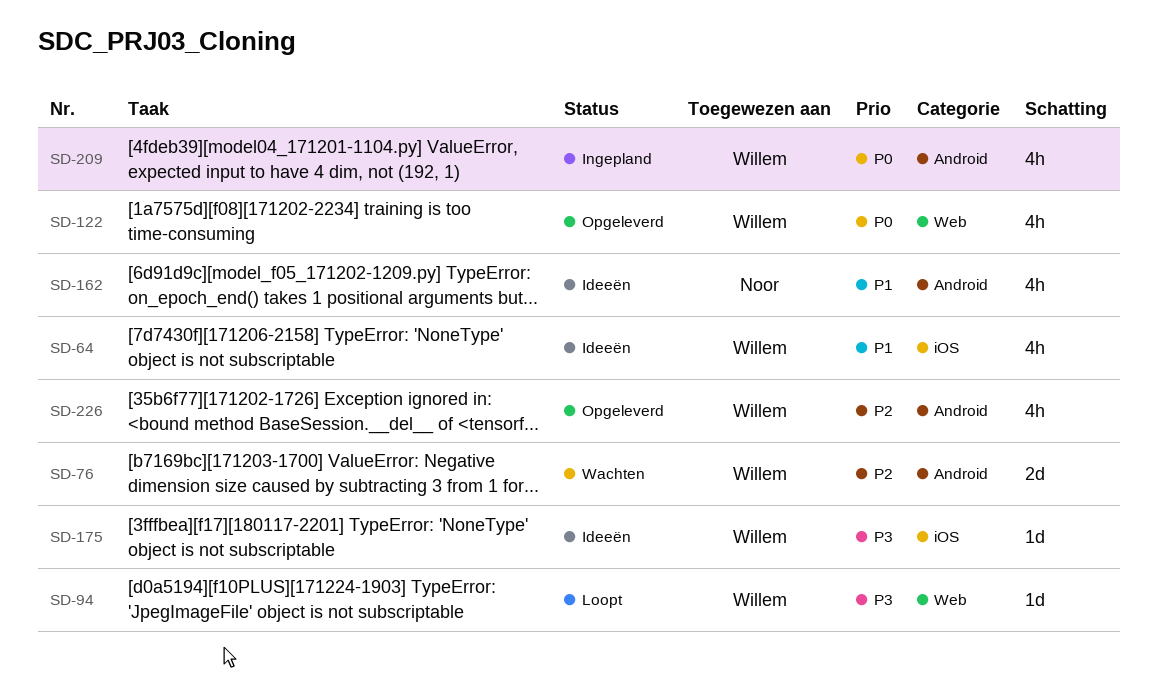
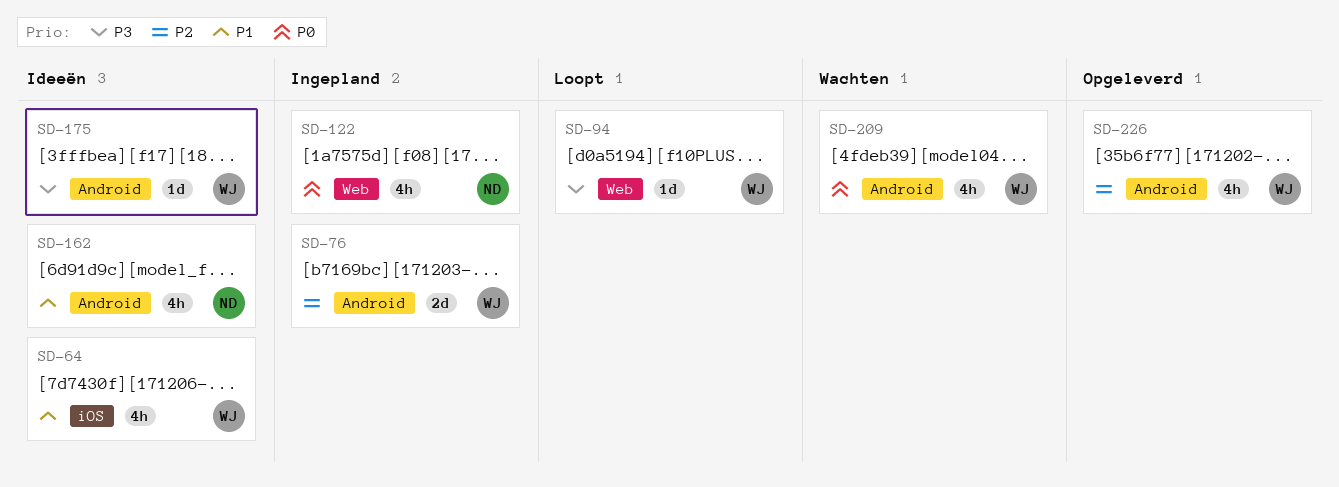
SD-76, status: Wachten -> Ingepland
SD-122, status: Opgeleverd -> Ingepland
SD-122, owner: Willem -> Noor
SD-175, label: iOS -> Android
SD-209, status: Ingepland -> Wachten

